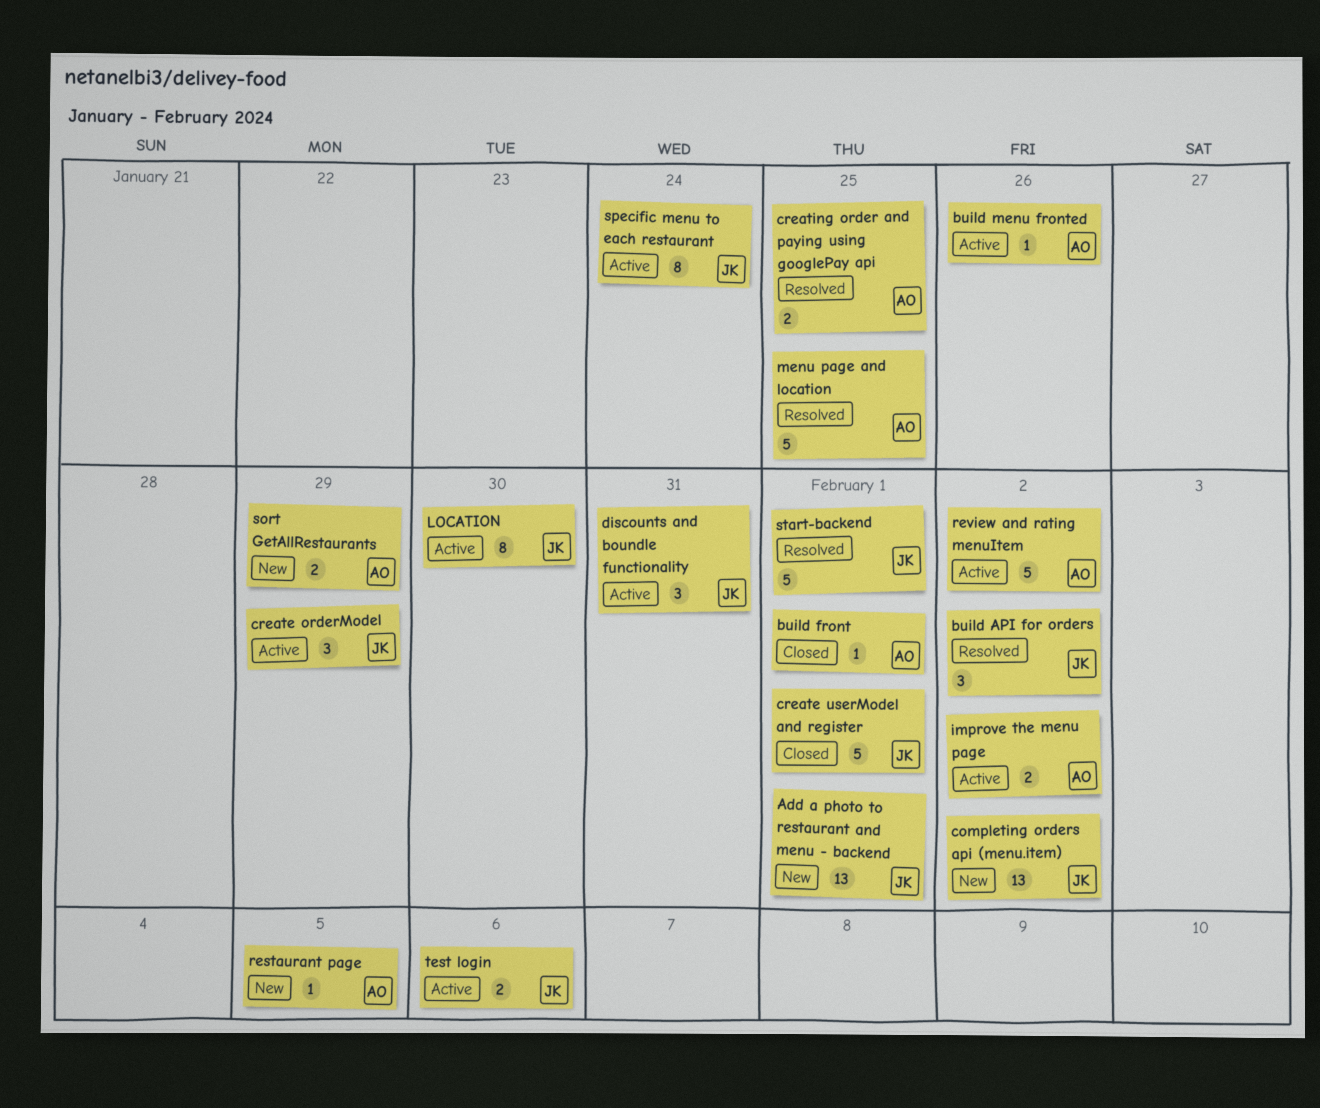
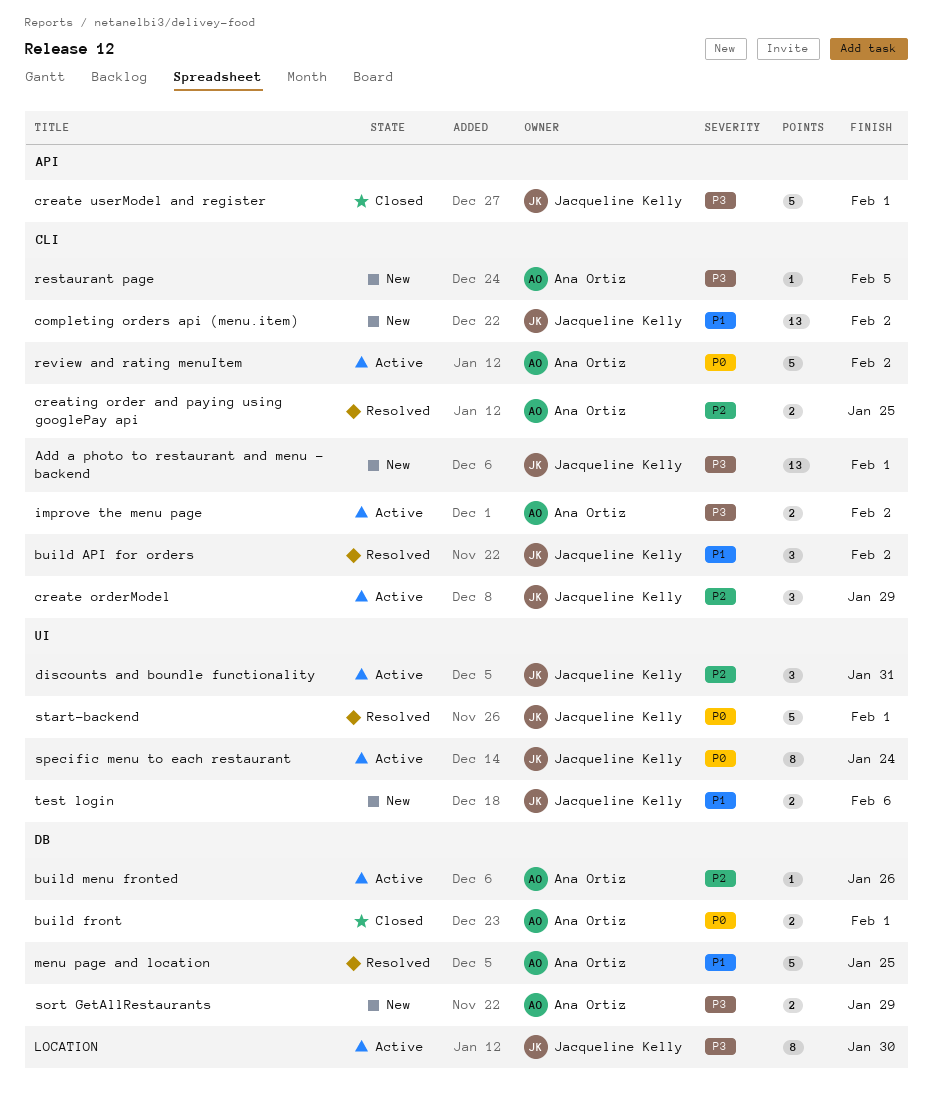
build front, estimate: 1 -> 2
test login, status: Active -> New

